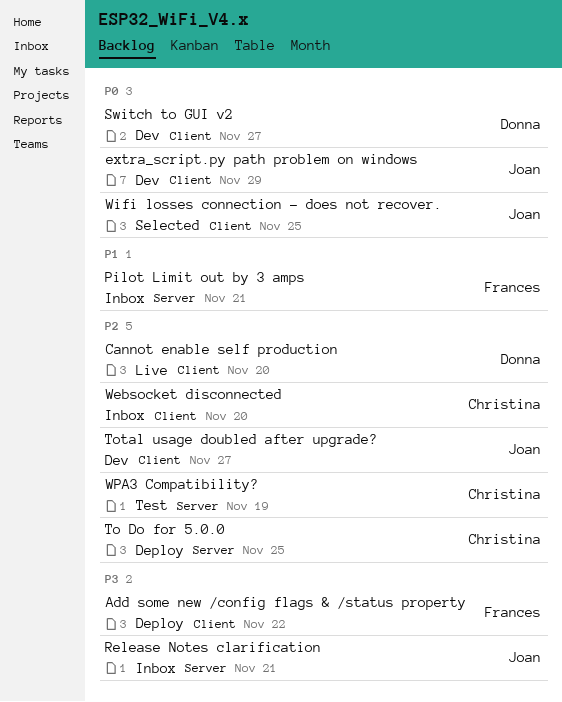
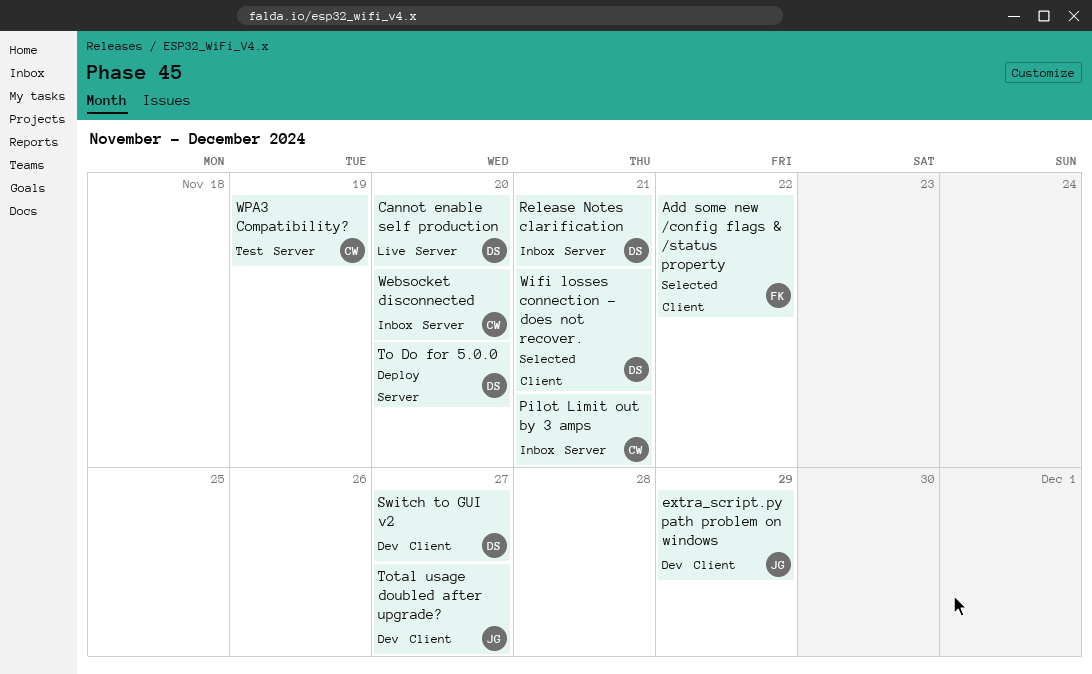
Add some new /config flags & /status property, status: Deploy -> Selected
Cannot enable self production, label: Client -> Server
Pilot Limit out by 3 amps, owner: Frances -> Christina
Release Notes clarification, owner: Joan -> Donna
To Do for 5.0.0, owner: Christina -> Donna
To Do for 5.0.0, due: Nov 25 -> Nov 20
Websocket disconnected, label: Client -> Server
Wifi losses connection - does not recover., owner: Joan -> Donna
Wifi losses connection - does not recover., due: Nov 25 -> Nov 21

